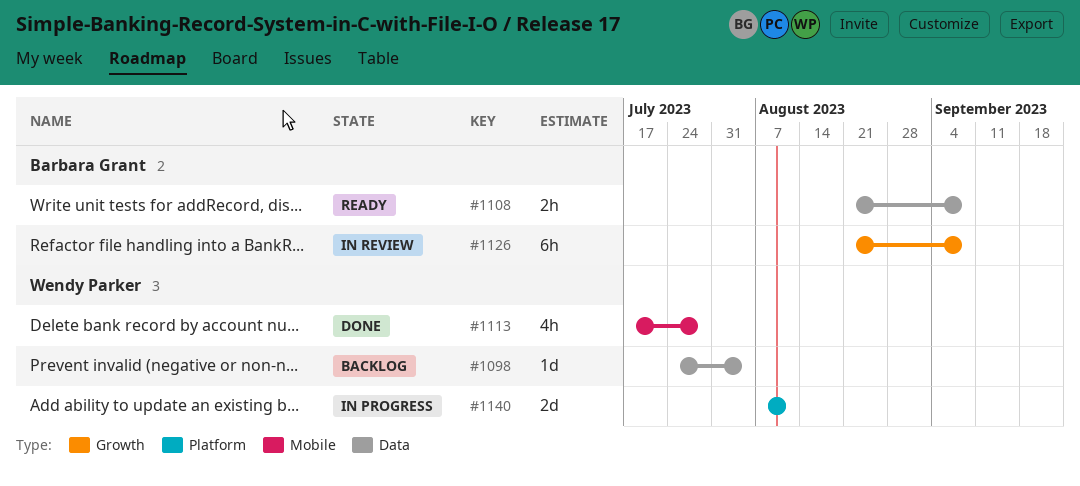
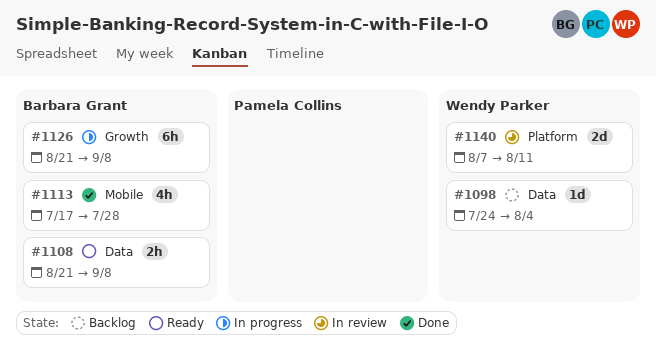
#1113, owner: Wendy Parker -> Barbara Grant
#1126, status: In review -> In progress
#1140, status: In progress -> In review

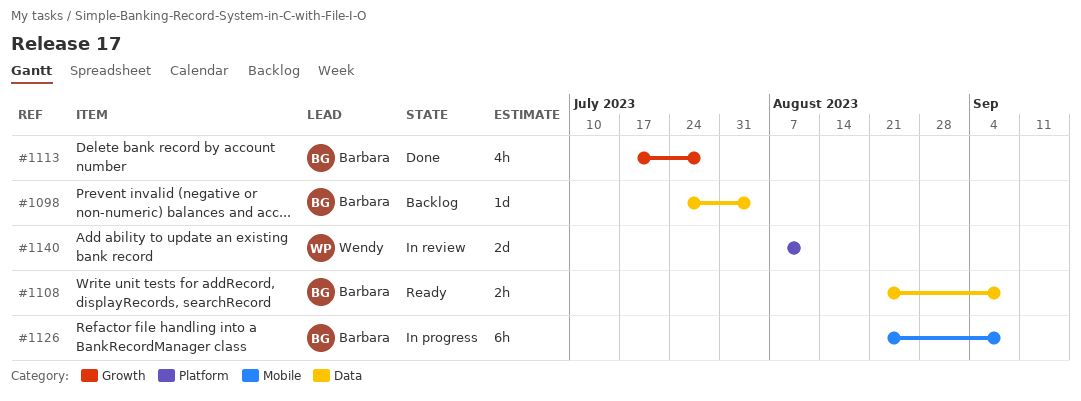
#1098, owner: Wendy Parker -> Barbara Grant
#1113, label: Mobile -> Growth
#1126, label: Growth -> Mobile

